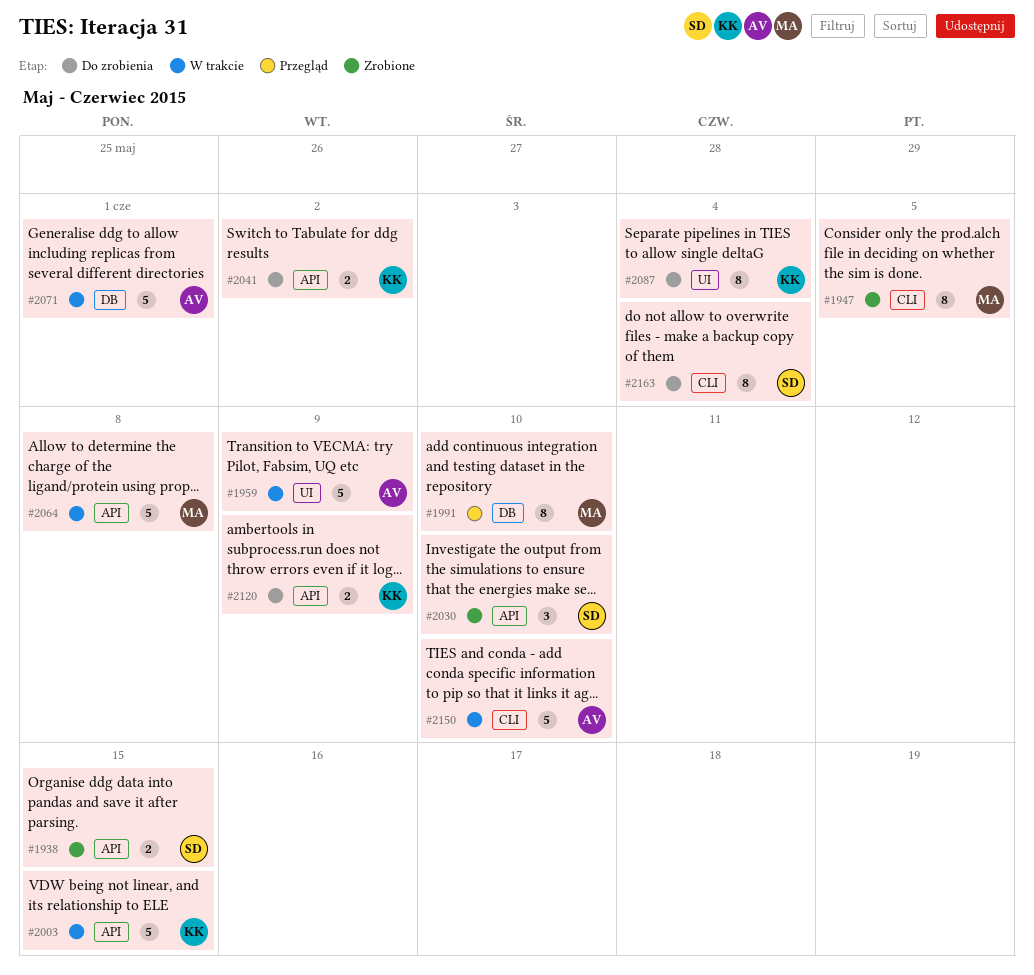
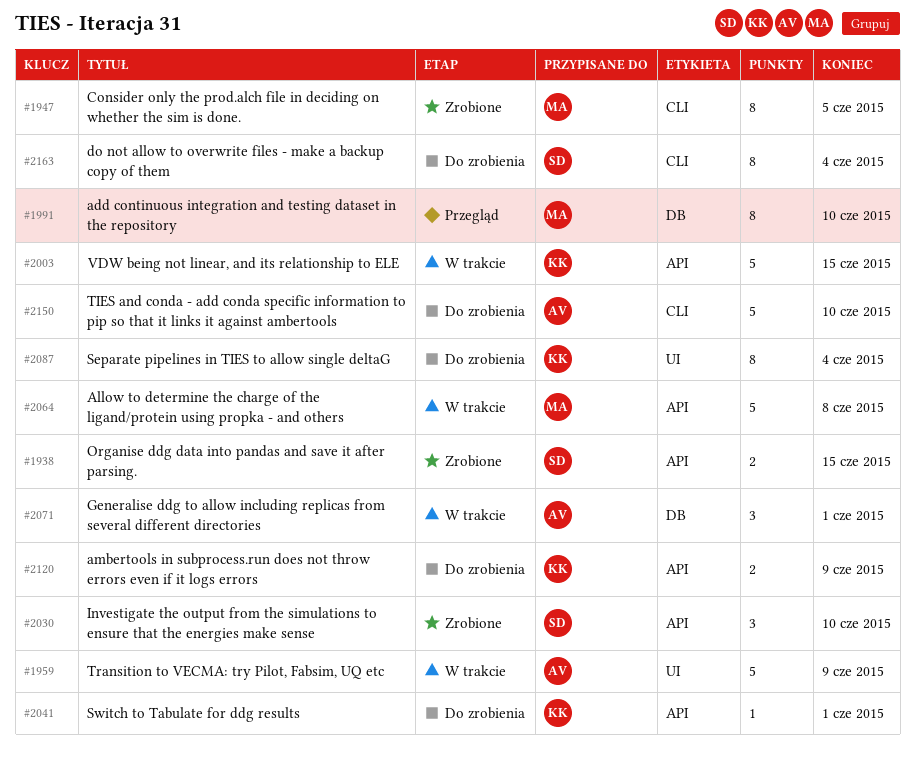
#2041, estimate: 2 -> 1
#2041, due: Jun 2 -> Jun 1
#2071, estimate: 5 -> 3
#2150, status: W trakcie -> Do zrobienia

